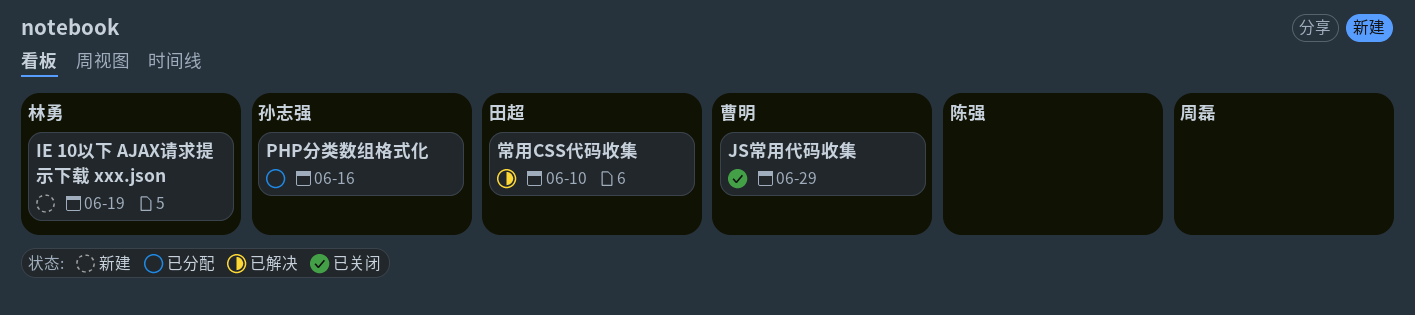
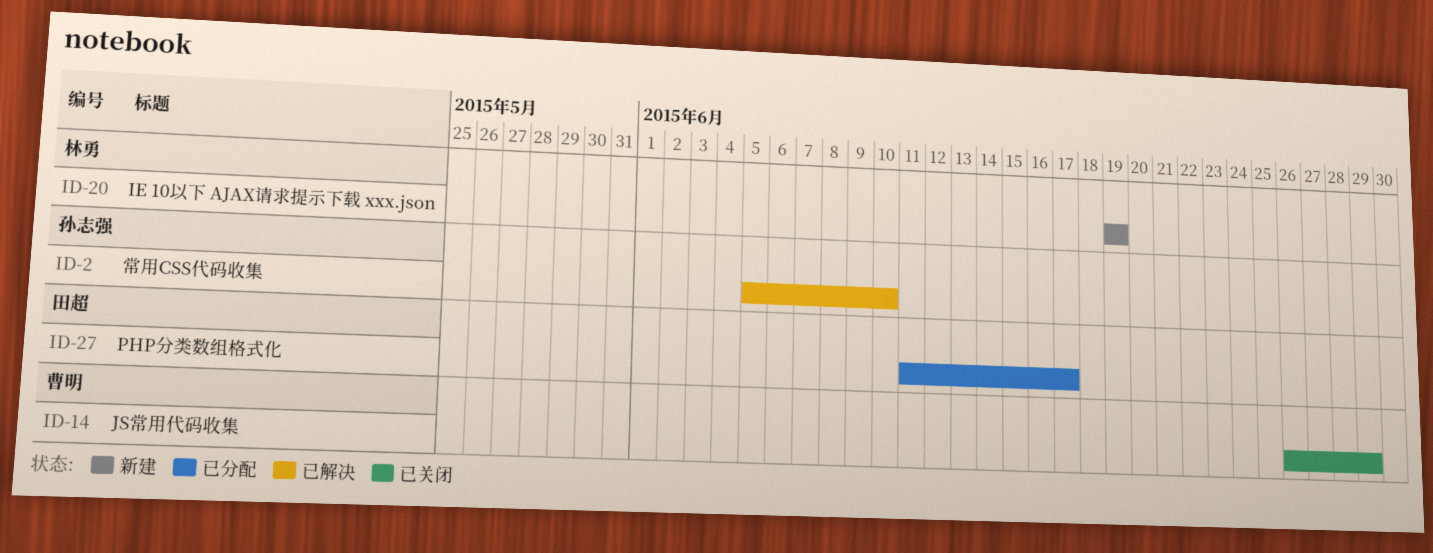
PHP分类数组格式化, owner: 孙志强 -> 田超
PHP分类数组格式化, due: Jun 16 -> Jun 17
常用CSS代码收集, owner: 田超 -> 孙志强

